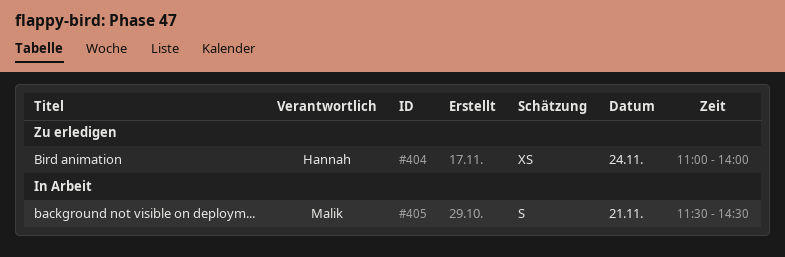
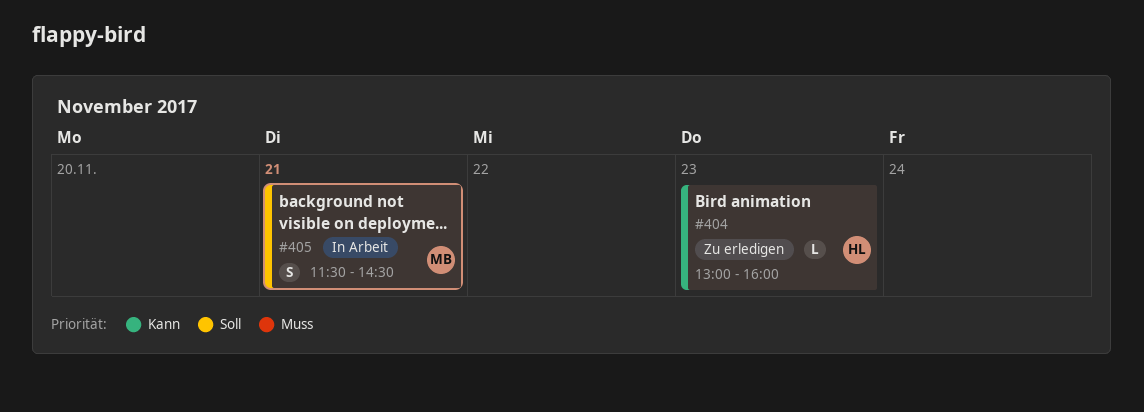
#404, estimate: XS -> L
#404, day: Nov 24 -> Nov 23
#404, begins: 11:00 -> 13:00
#404, ends: 14:00 -> 16:00

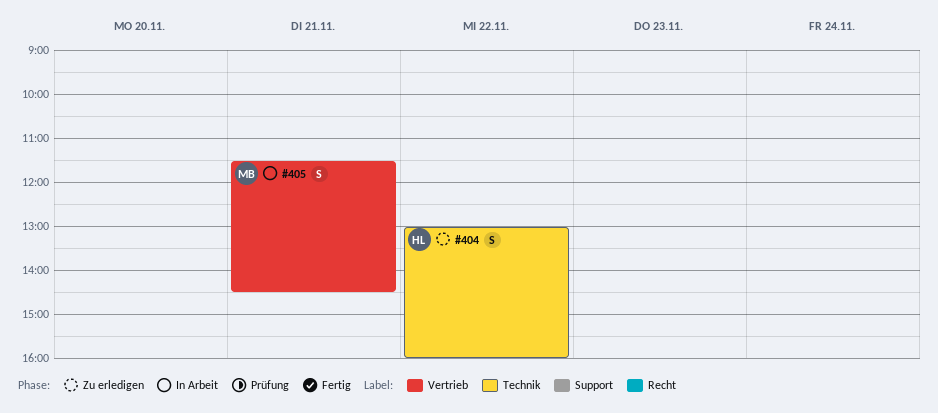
#404, estimate: L -> S
#404, day: Nov 23 -> Nov 22

